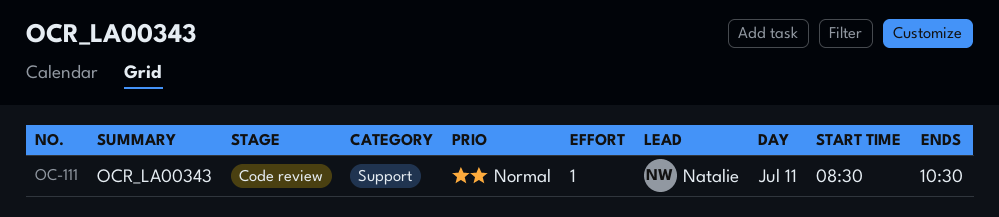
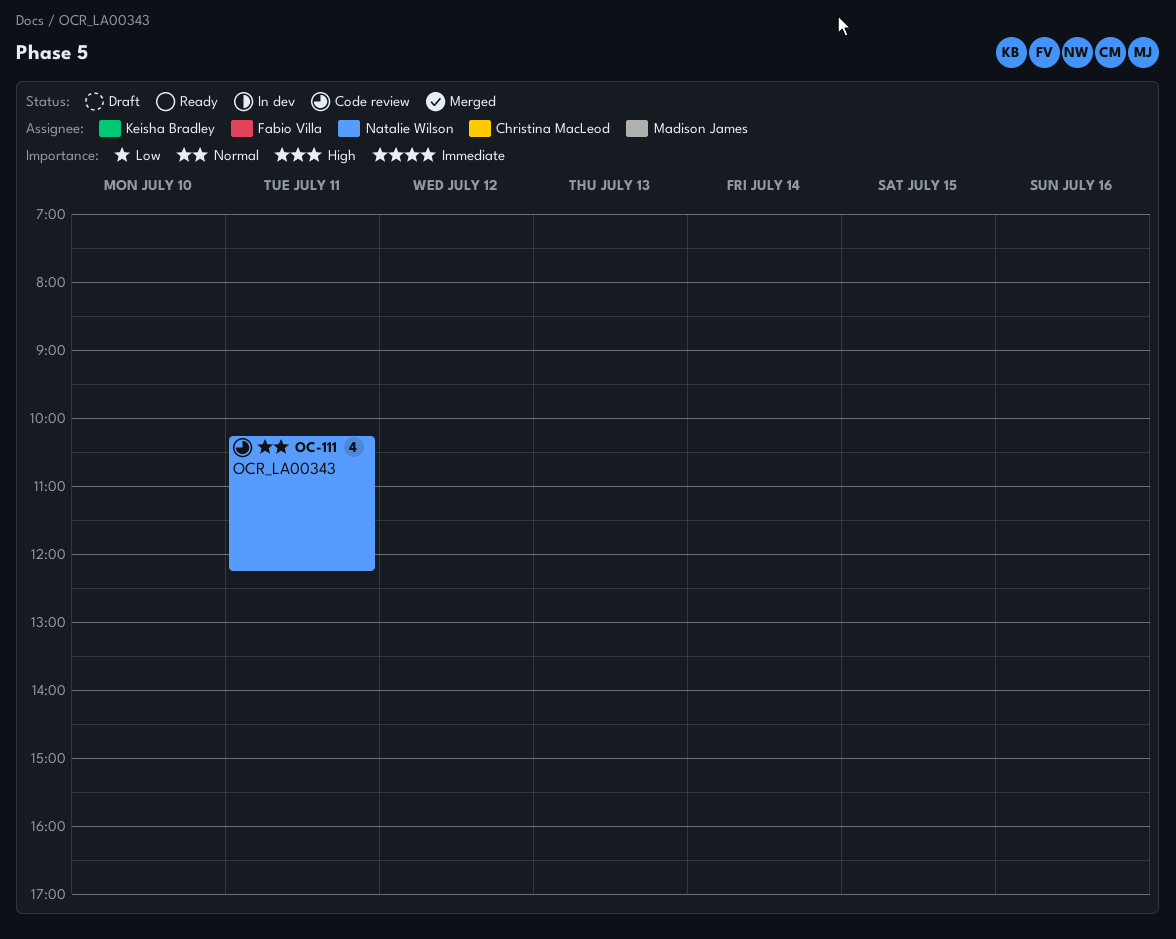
OC-111, estimate: 1 -> 4
OC-111, begins: 08:30 -> 10:15
OC-111, ends: 10:30 -> 12:15

